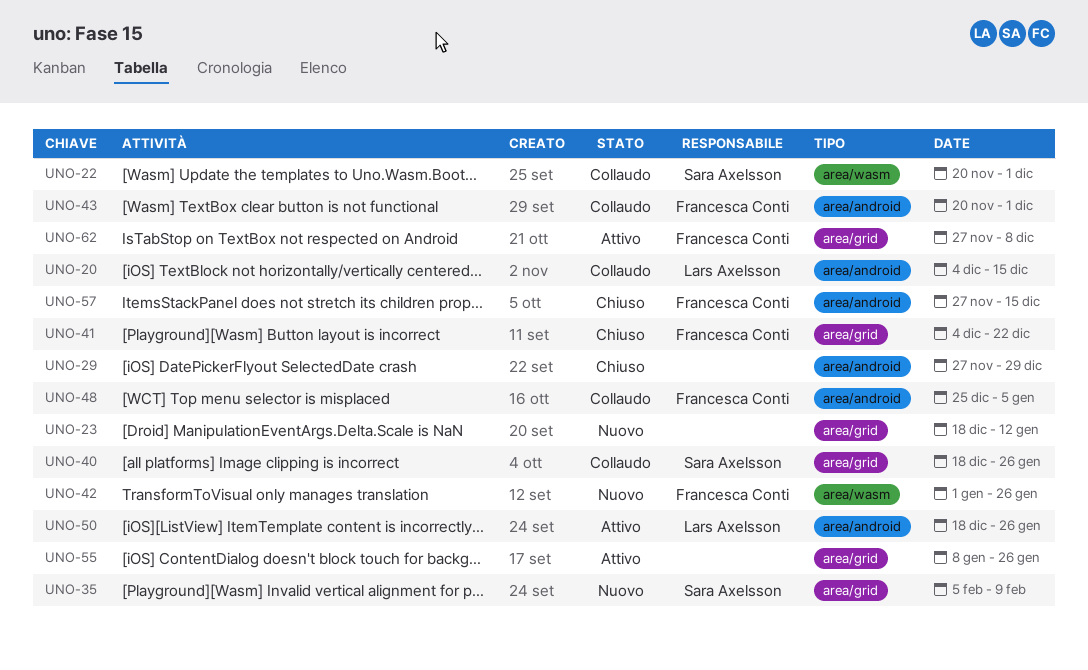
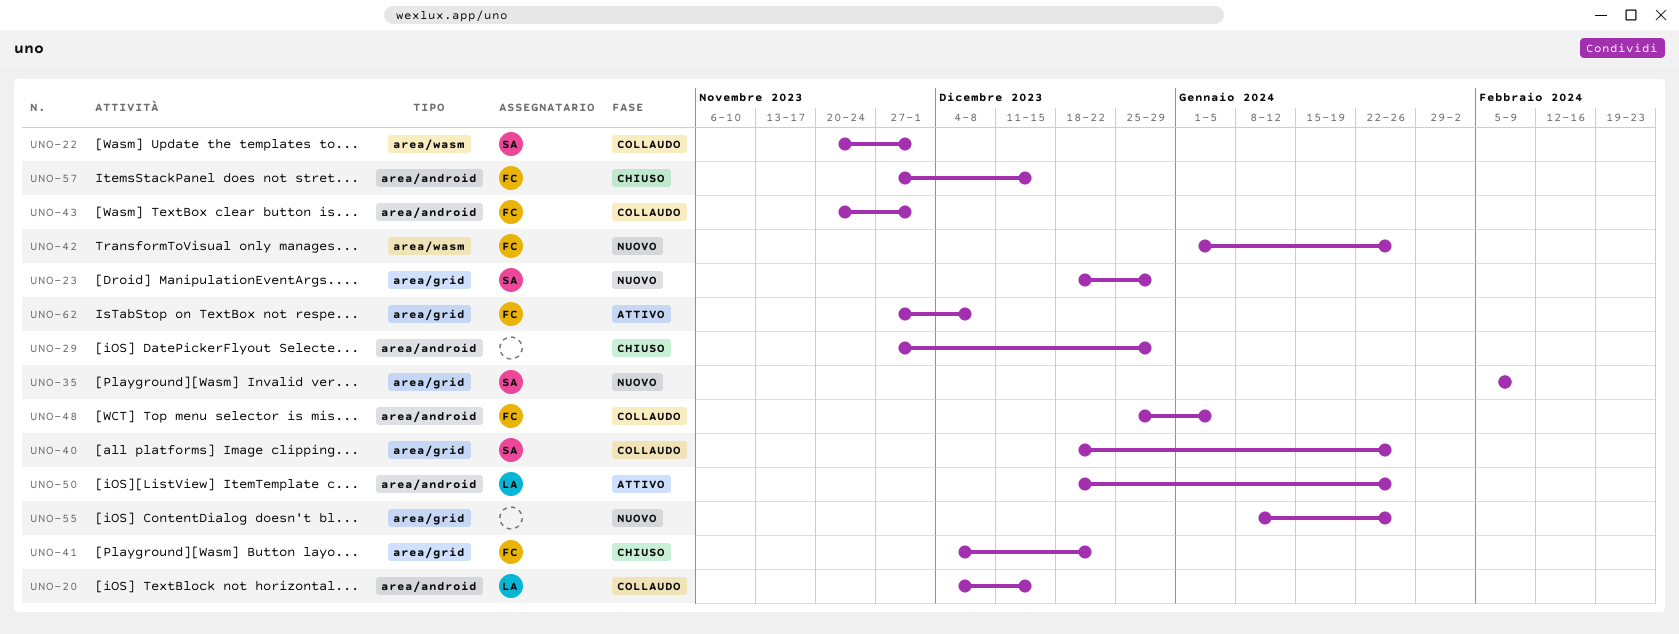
UNO-23, owner: none -> Sara Axelsson
UNO-23, due: Jan 12 -> Dec 29
UNO-55, status: Attivo -> Nuovo

